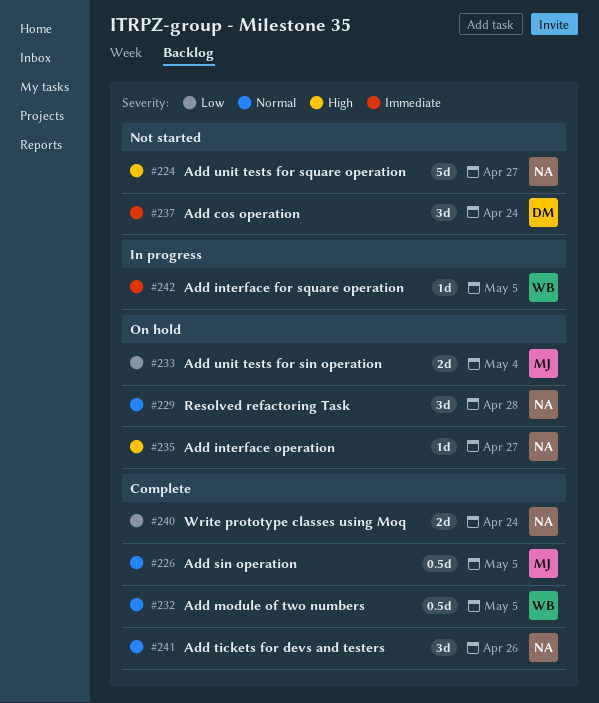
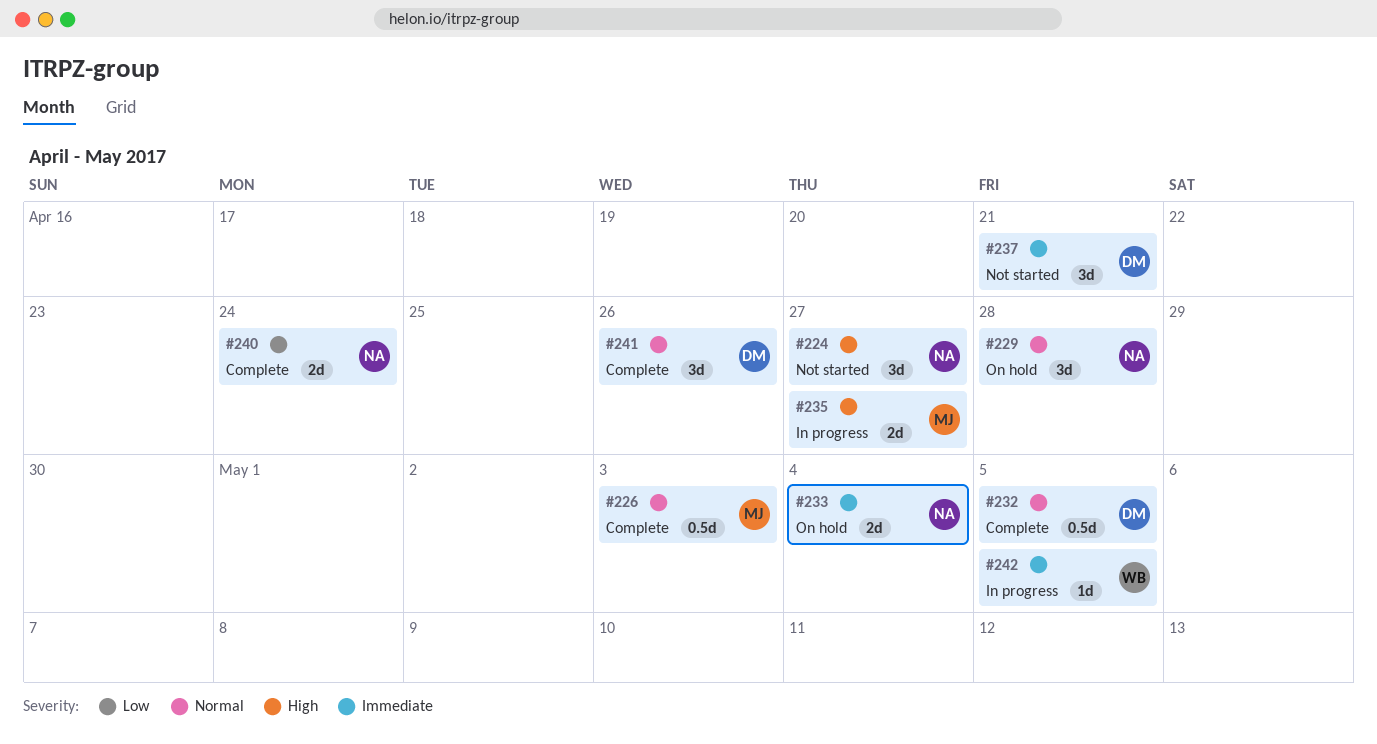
#224, estimate: 5d -> 3d
#226, due: May 5 -> May 3
#232, owner: WB -> DM
#233, owner: MJ -> NA
#233, priority: Low -> Immediate
#235, status: On hold -> In progress
#235, owner: NA -> MJ
#235, estimate: 1d -> 2d
#237, due: Apr 24 -> Apr 21
#241, owner: NA -> DM

